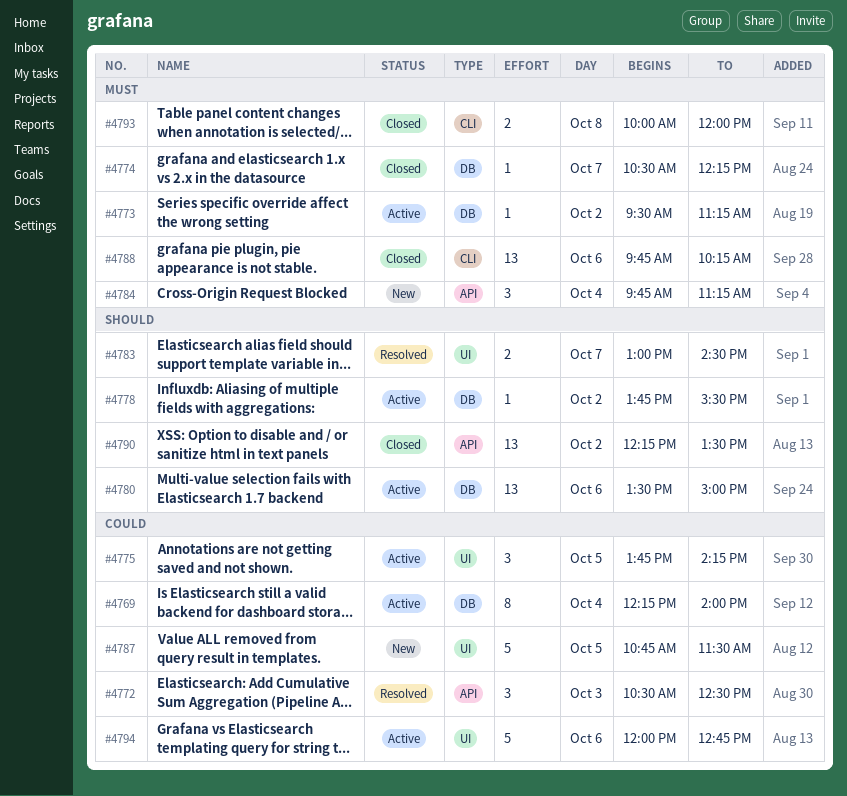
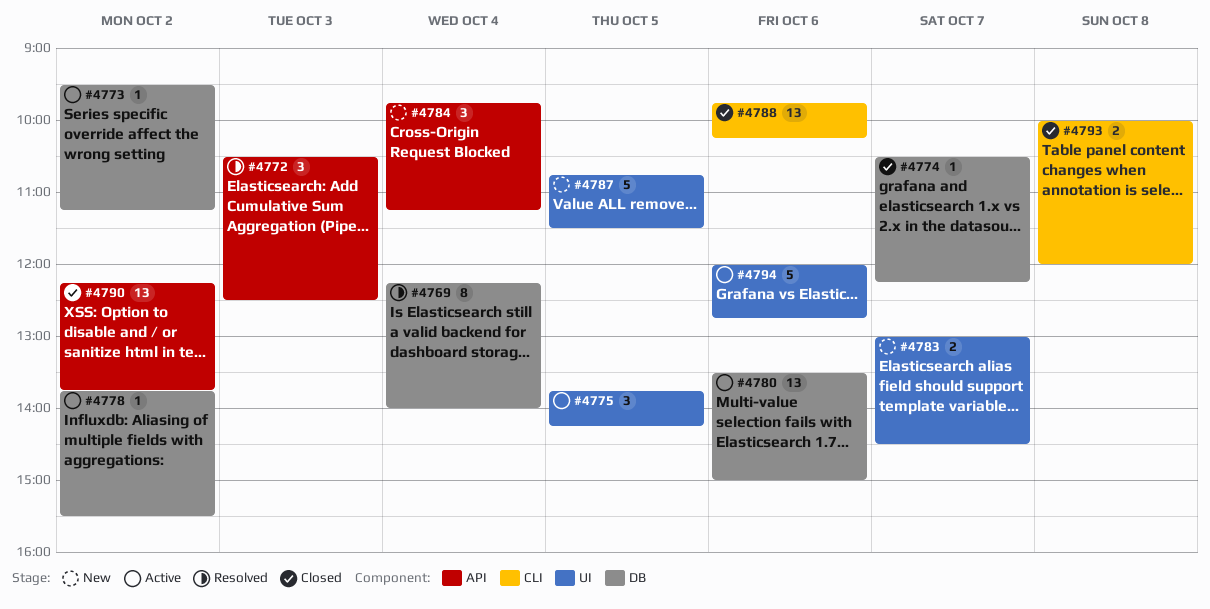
#4769, status: Active -> Resolved
#4783, status: Resolved -> New
#4790, ends: 13:30 -> 13:45

